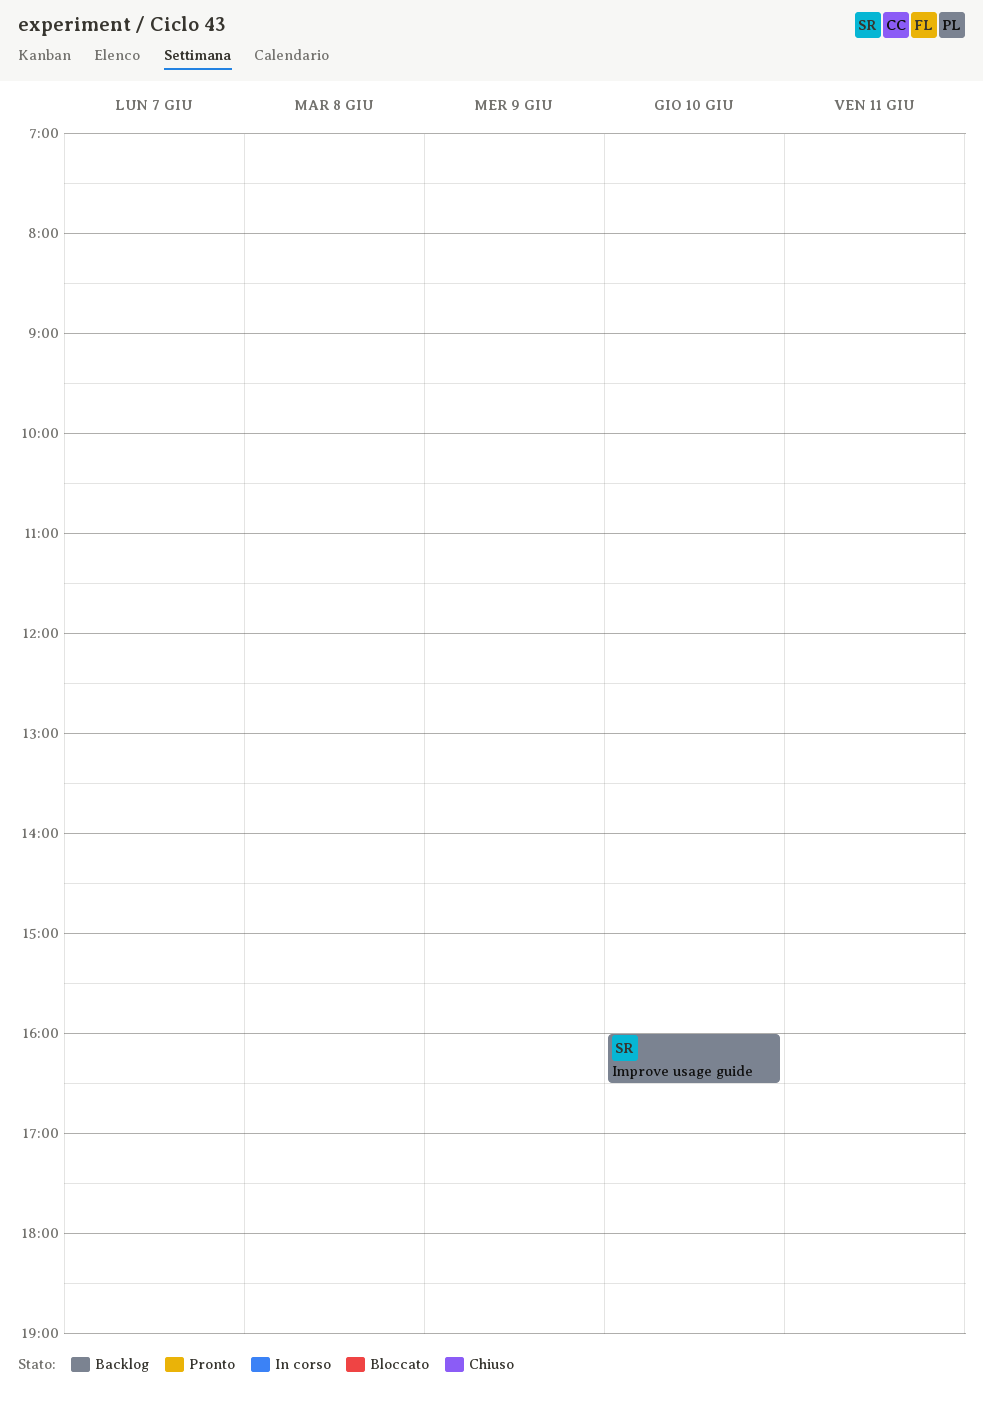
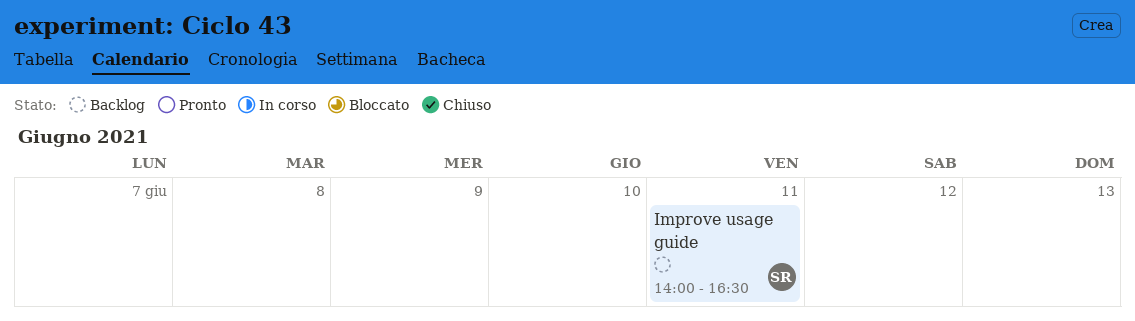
Improve usage guide, day: Jun 10 -> Jun 11
Improve usage guide, begins: 16:00 -> 14:00

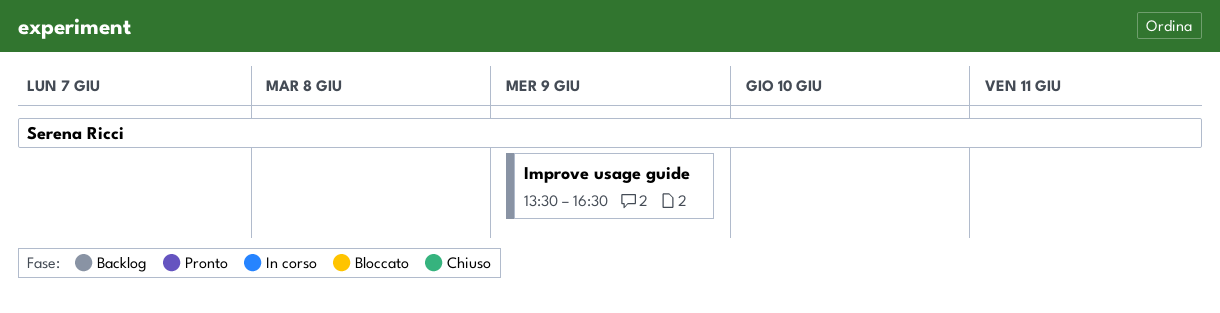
Improve usage guide, day: Jun 11 -> Jun 9
Improve usage guide, begins: 14:00 -> 13:30

